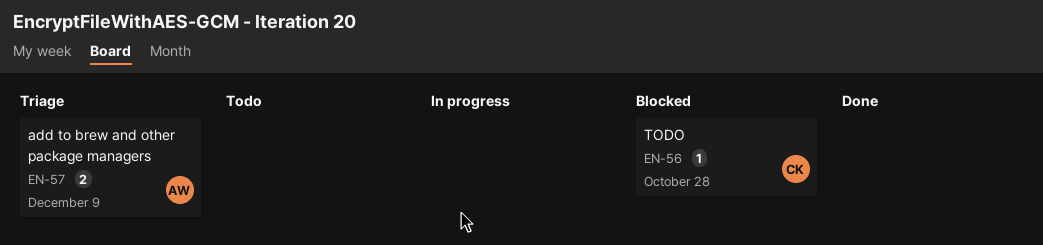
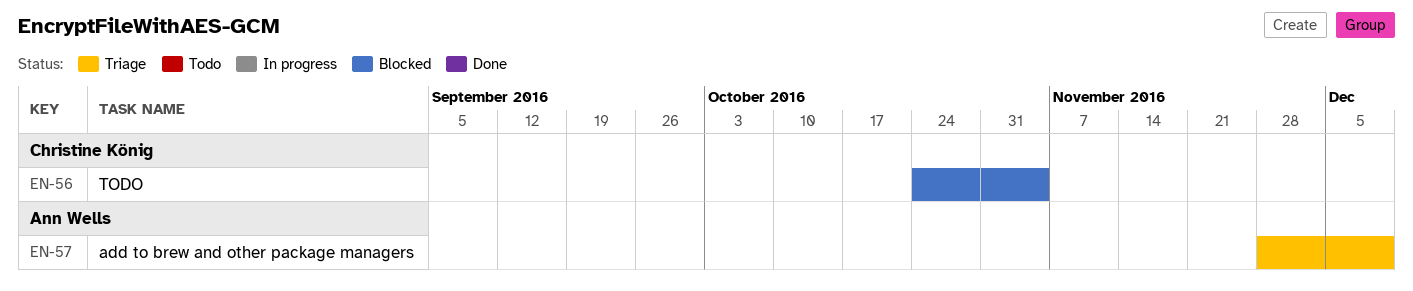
EN-56, due: Oct 28 -> Nov 4

